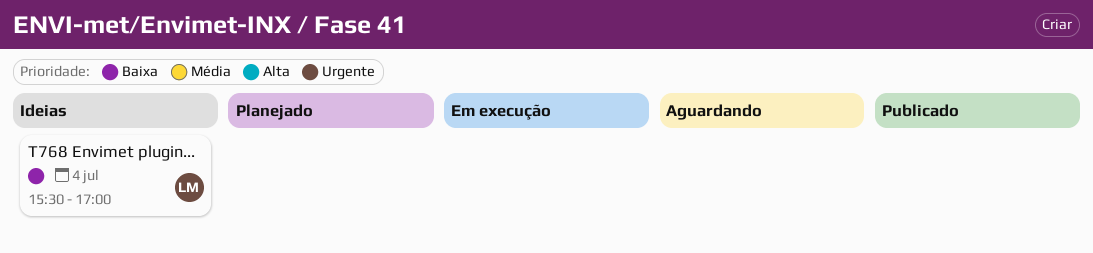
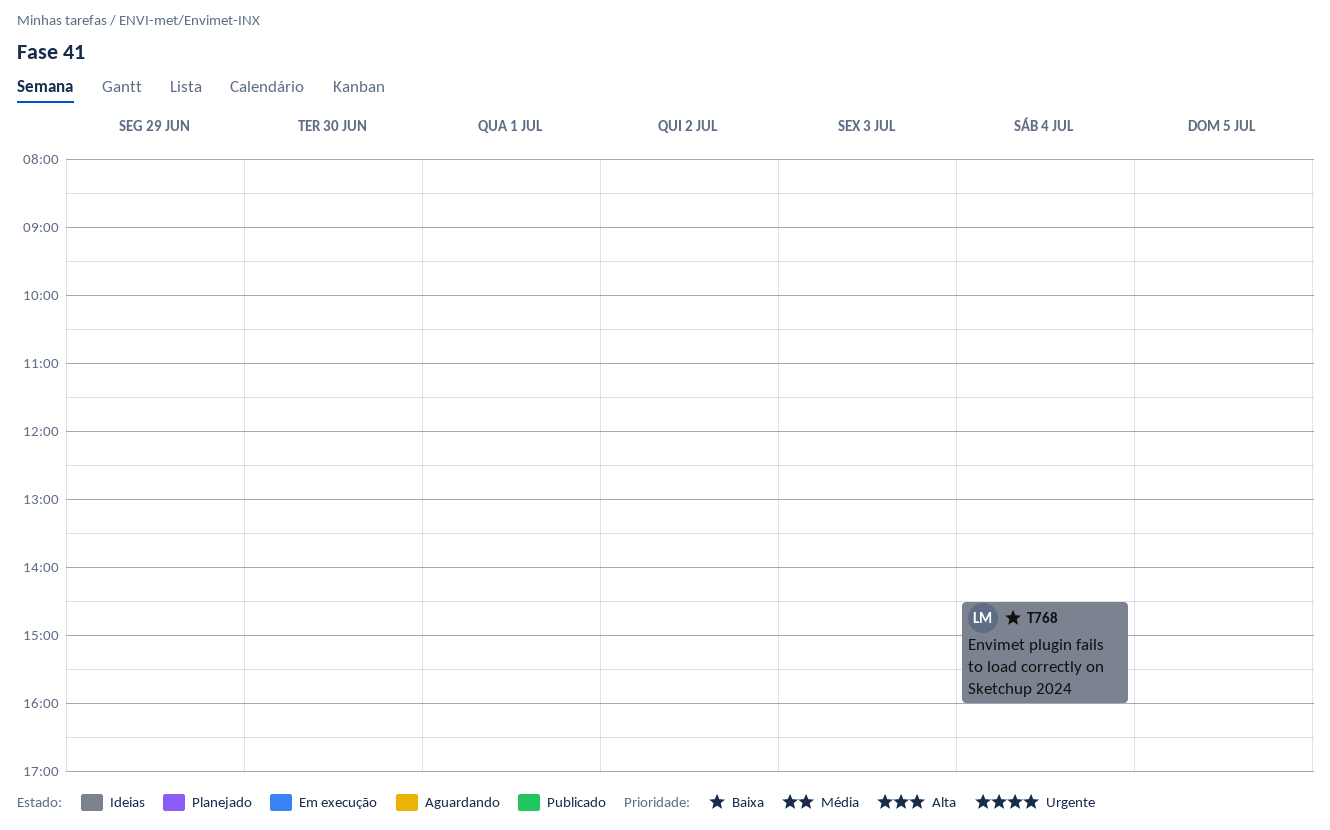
T768, begins: 15:30 -> 14:30
T768, ends: 17:00 -> 16:00

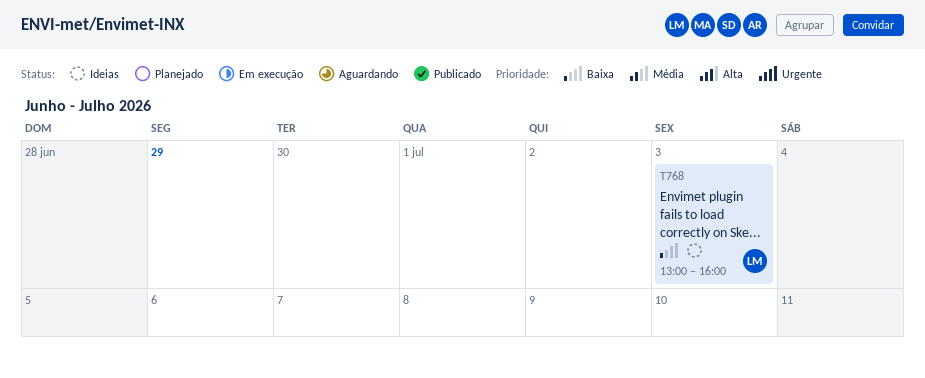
T768, day: Jul 4 -> Jul 3
T768, begins: 14:30 -> 13:00

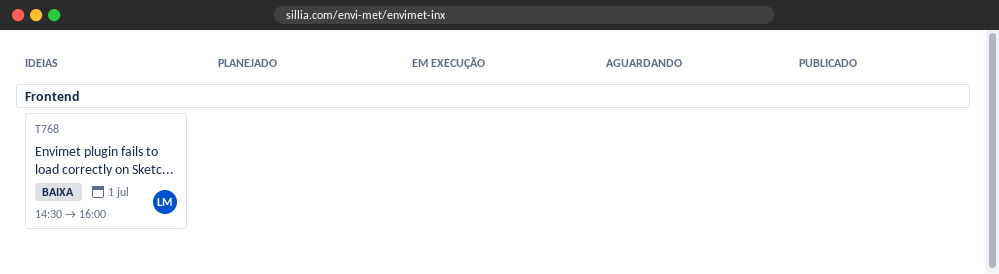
T768, day: Jul 3 -> Jul 1
T768, begins: 13:00 -> 14:30

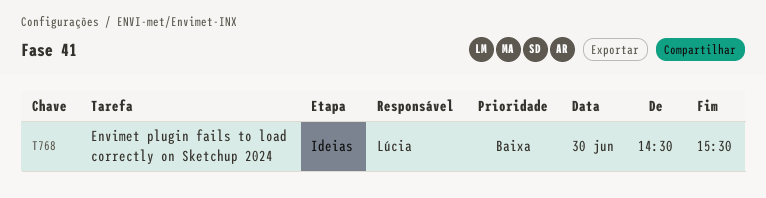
T768, day: Jul 1 -> Jun 30
T768, ends: 16:00 -> 15:30

